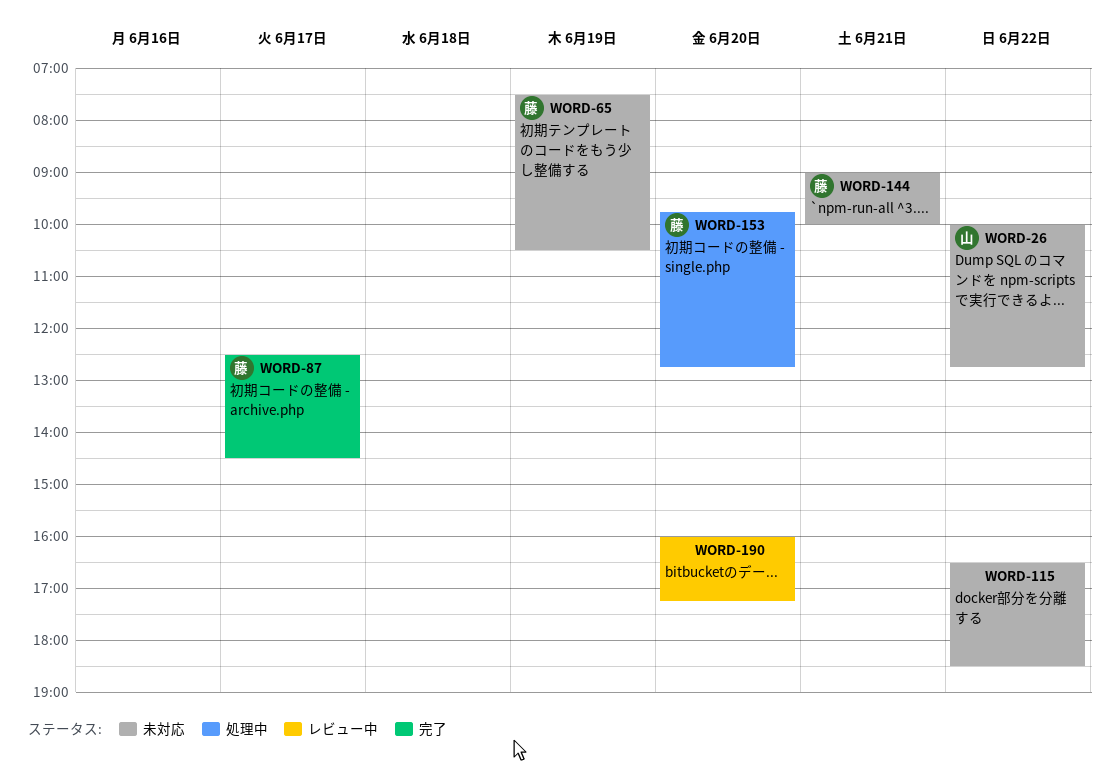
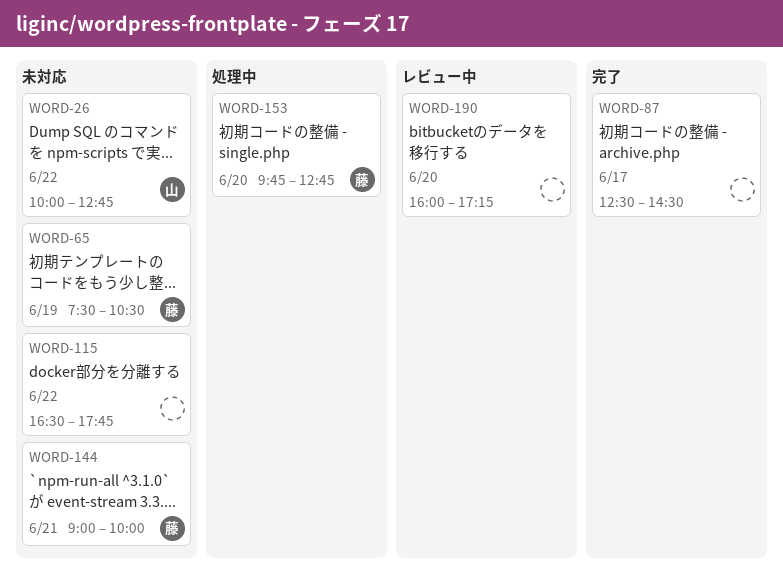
WORD-87, owner: 藤 -> none
WORD-115, ends: 18:30 -> 17:45

